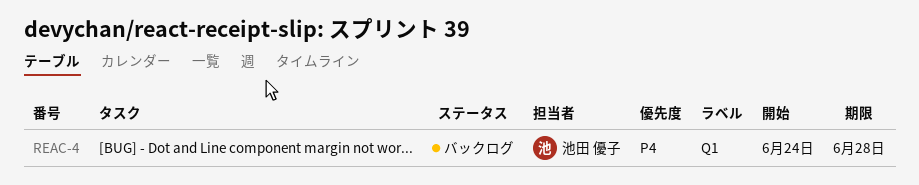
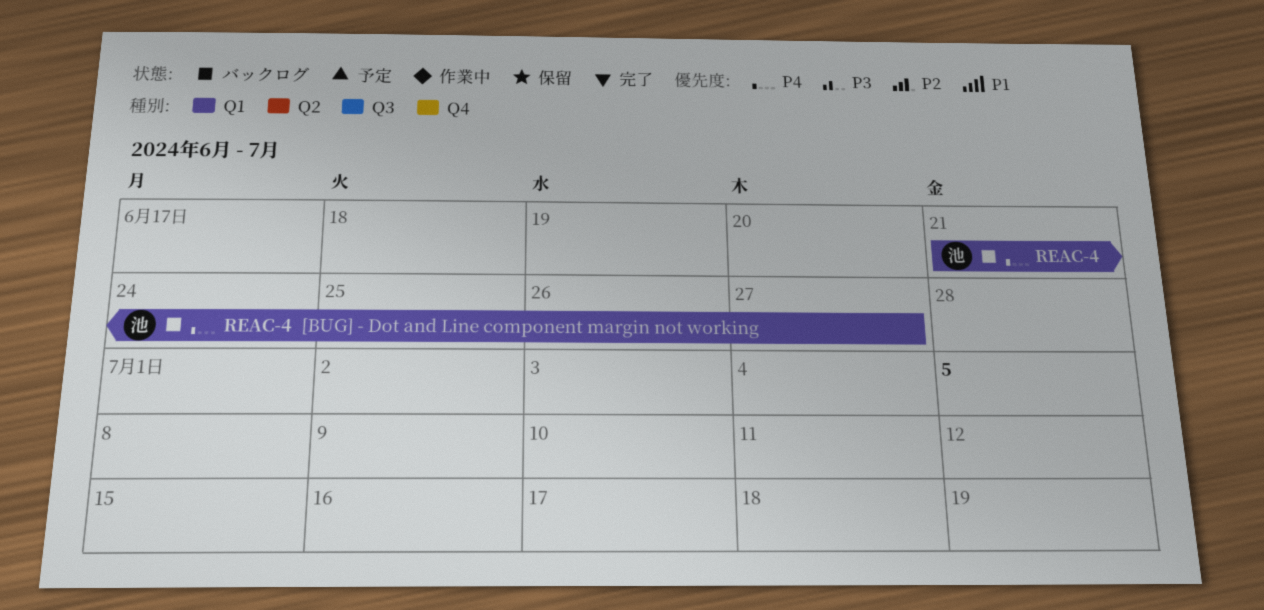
REAC-4, start: Jun 24 -> Jun 21
REAC-4, due: Jun 28 -> Jun 27

